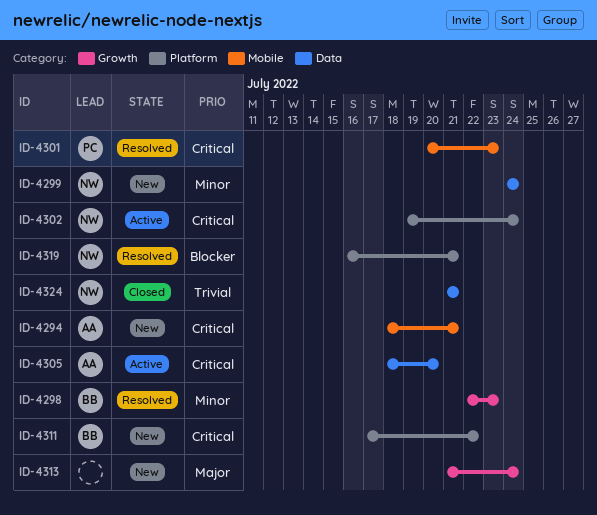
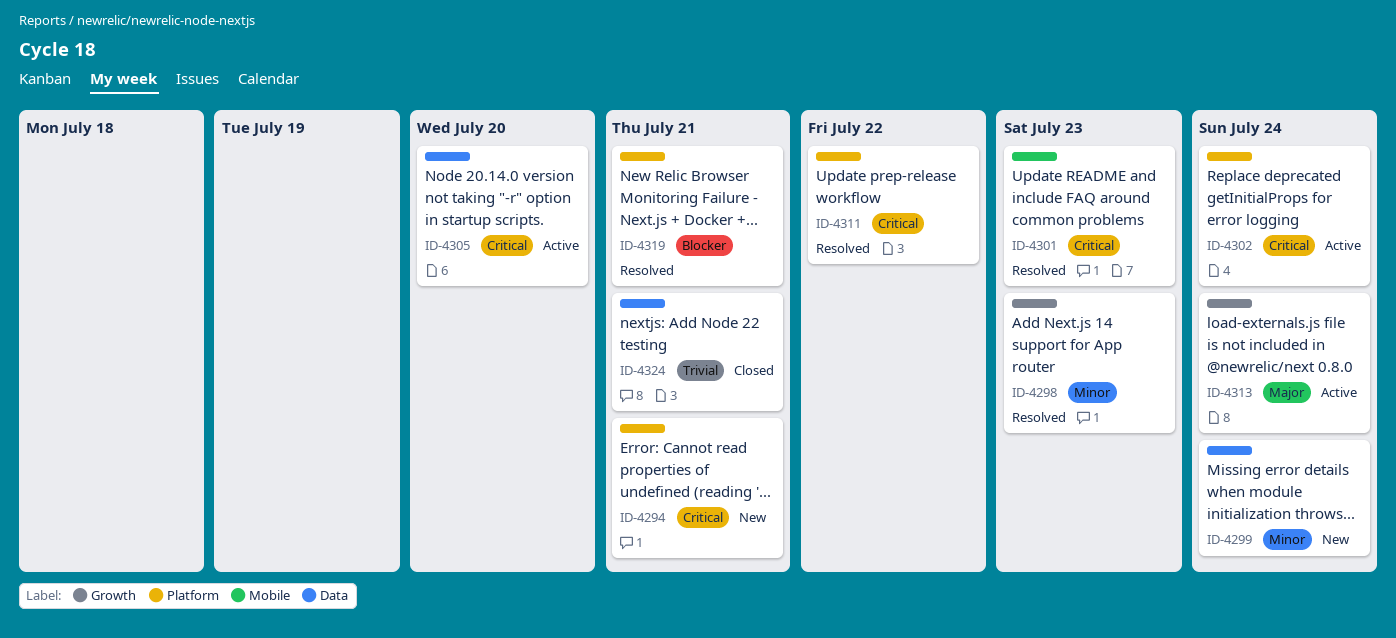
ID-4294, label: Mobile -> Platform
ID-4311, status: New -> Resolved
ID-4313, status: New -> Active

